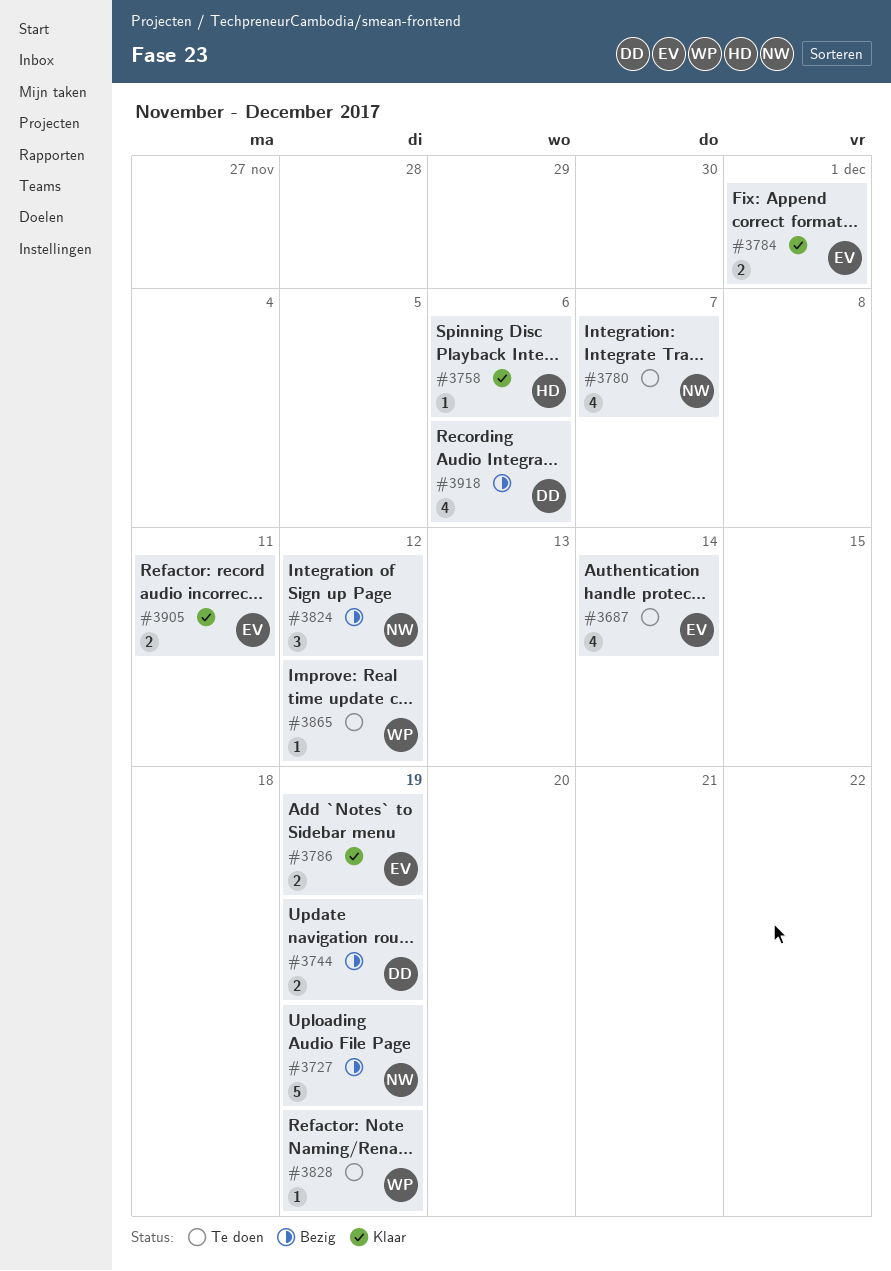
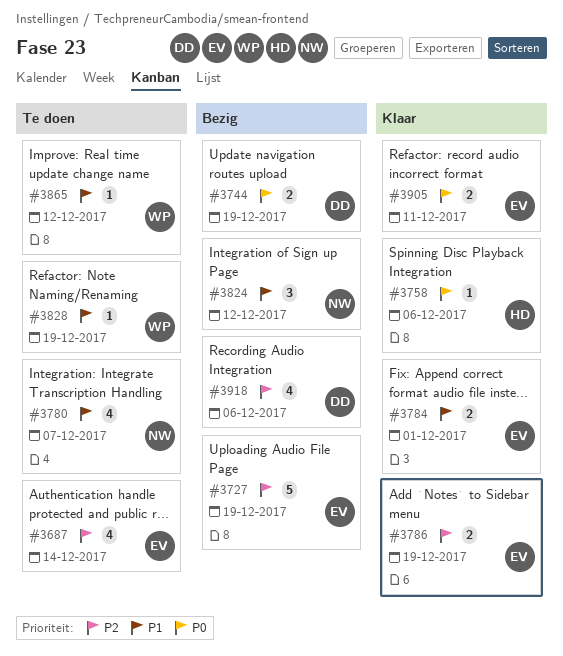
#3727, owner: NW -> EV

